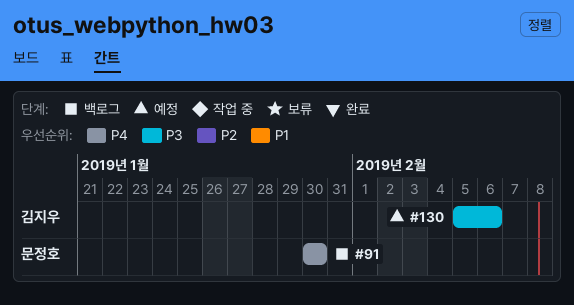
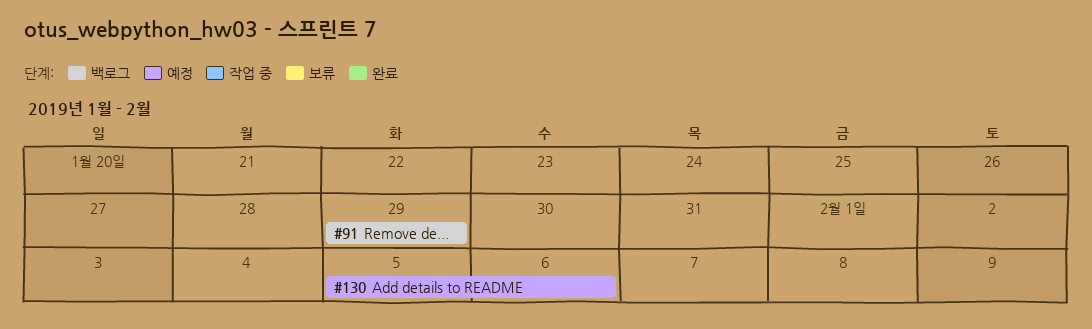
#91, start: Jan 30 -> Jan 29
#91, due: Jan 30 -> Jan 29

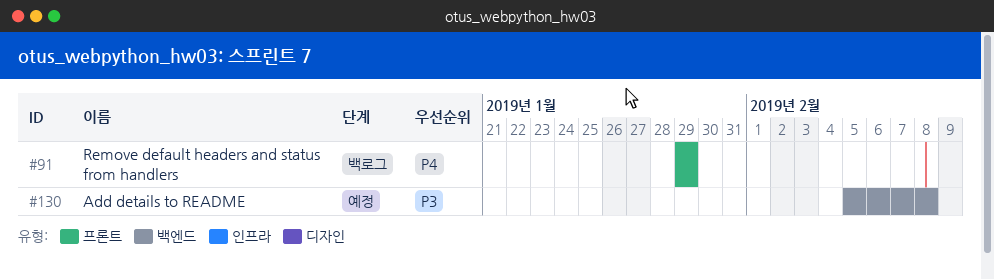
#130, due: Feb 6 -> Feb 8

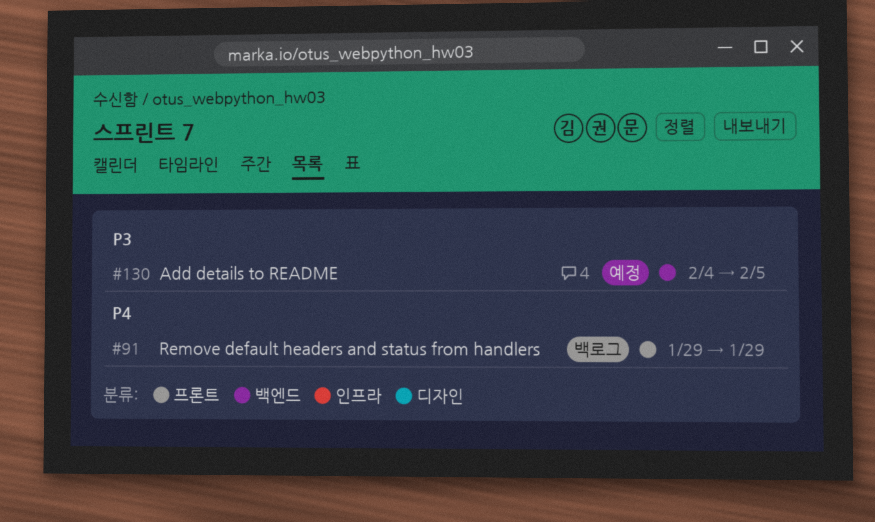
#130, start: Feb 5 -> Feb 4
#130, due: Feb 8 -> Feb 5

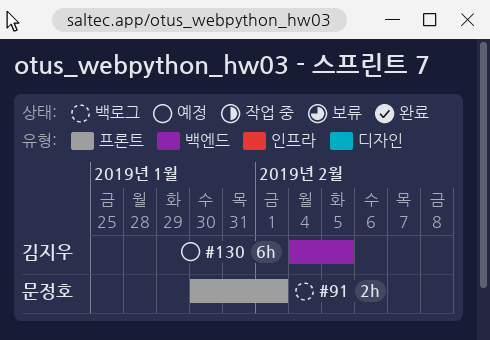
#91, start: Jan 29 -> Jan 30
#91, due: Jan 29 -> Feb 1

